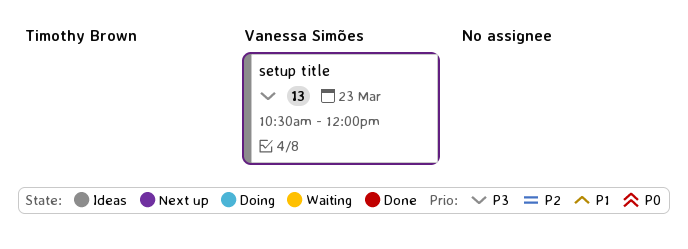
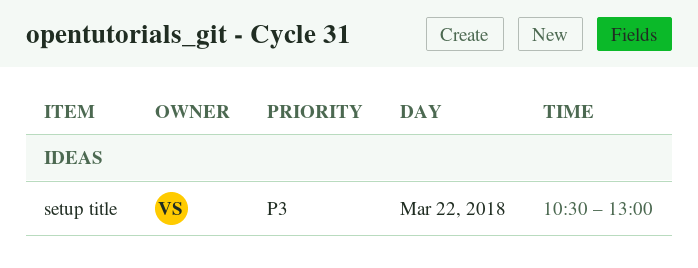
setup title, day: Mar 23 -> Mar 22
setup title, ends: 12:00 -> 13:00

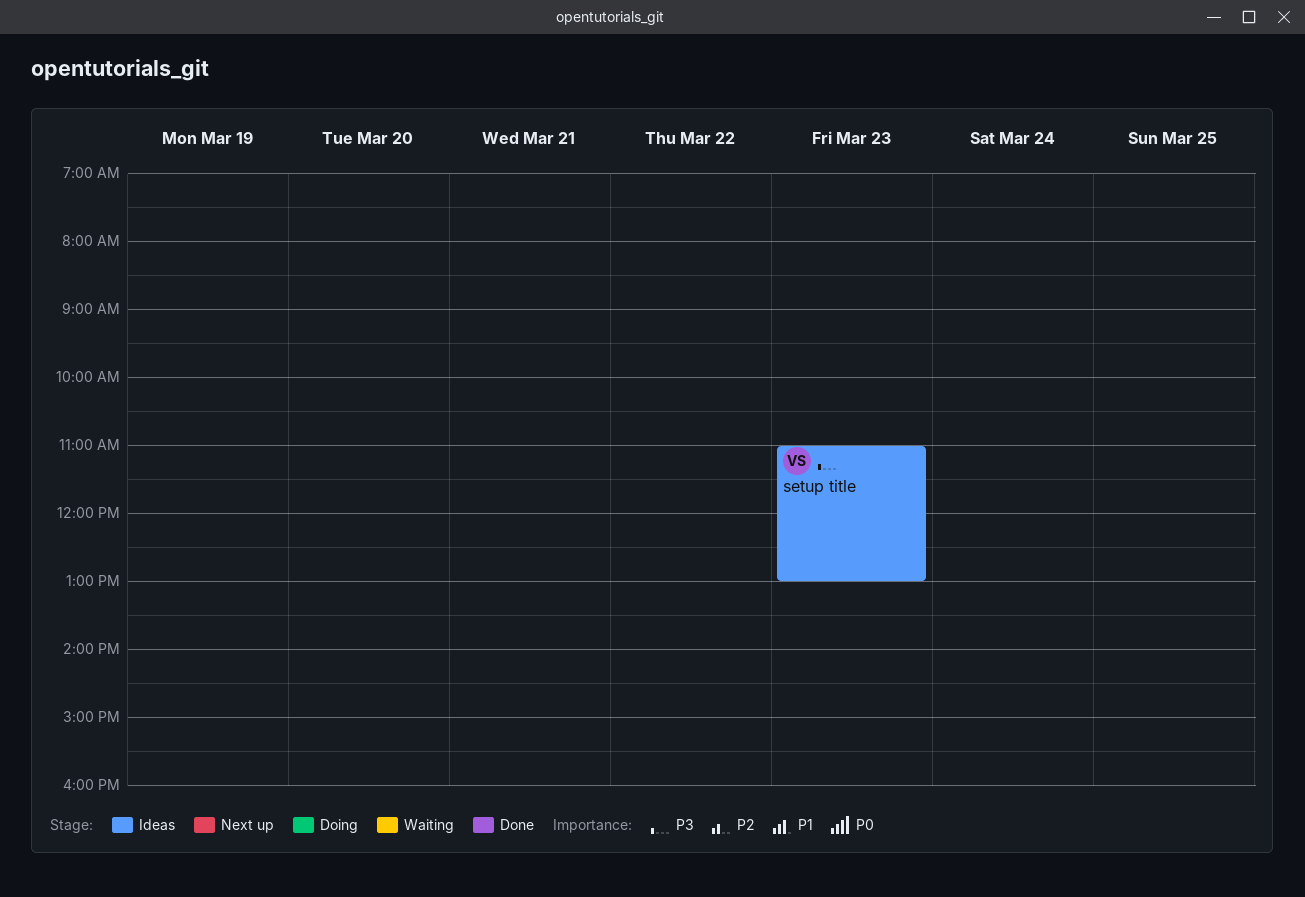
setup title, day: Mar 22 -> Mar 23
setup title, begins: 10:30 -> 11:00

